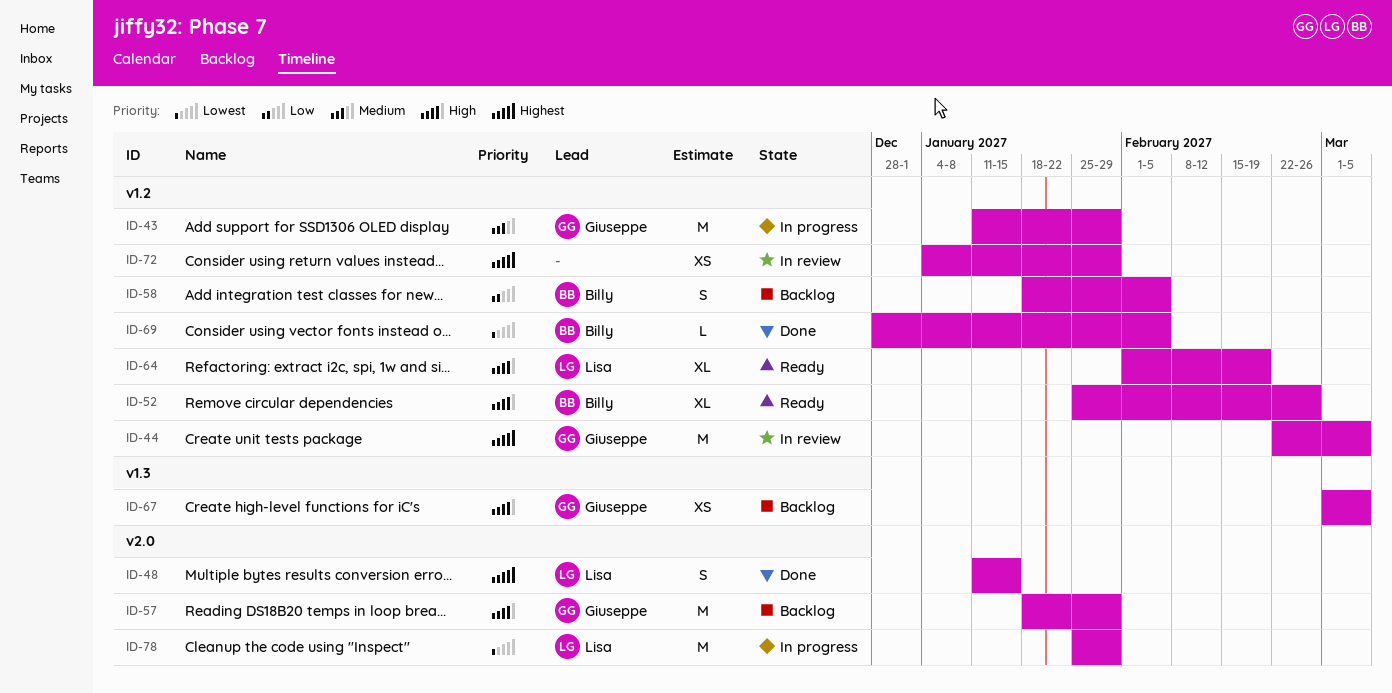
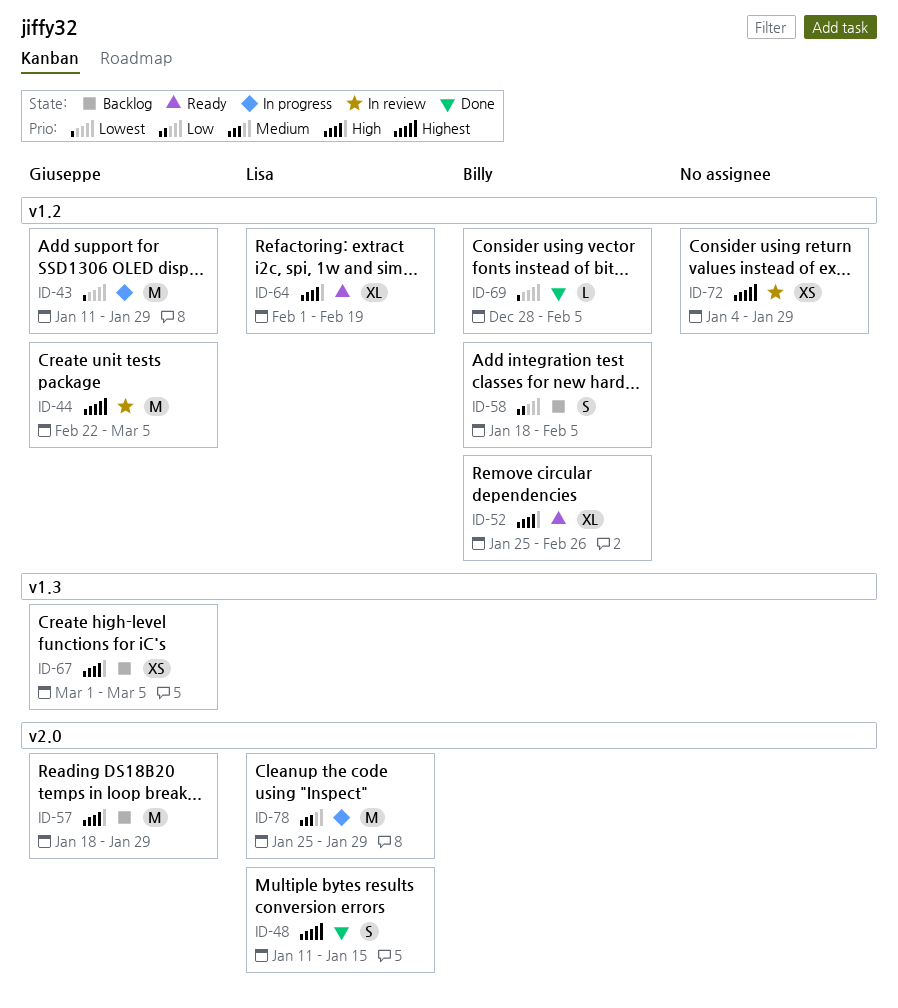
ID-43, priority: Medium -> Lowest
ID-78, priority: Lowest -> Medium

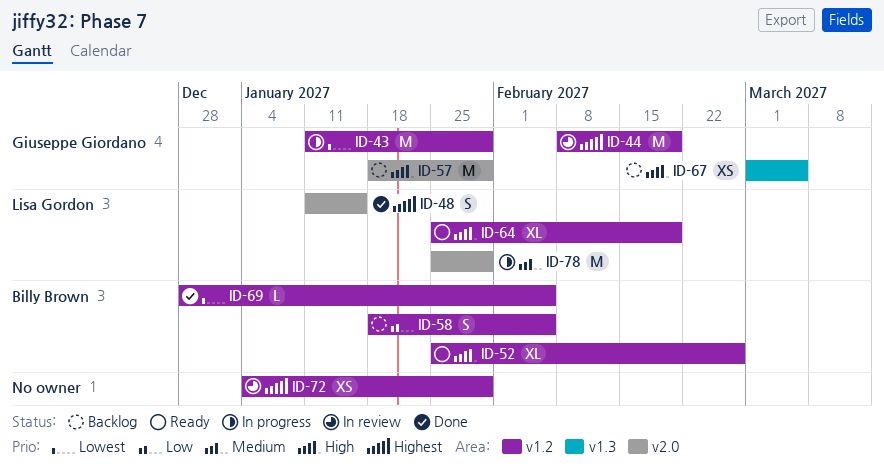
ID-44, start: Feb 22 -> Feb 8
ID-44, due: Mar 5 -> Feb 19
ID-64, start: Feb 1 -> Jan 25

